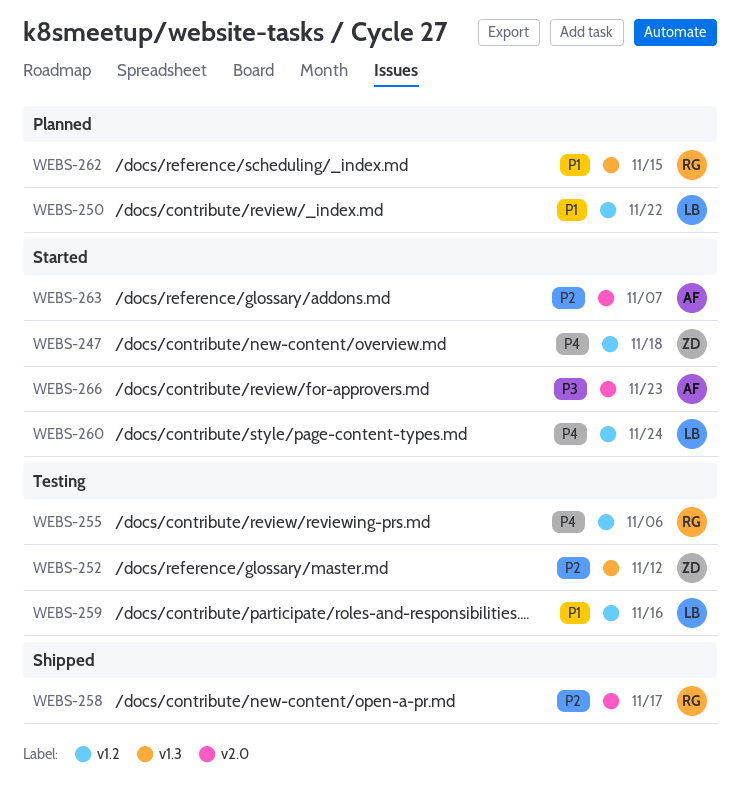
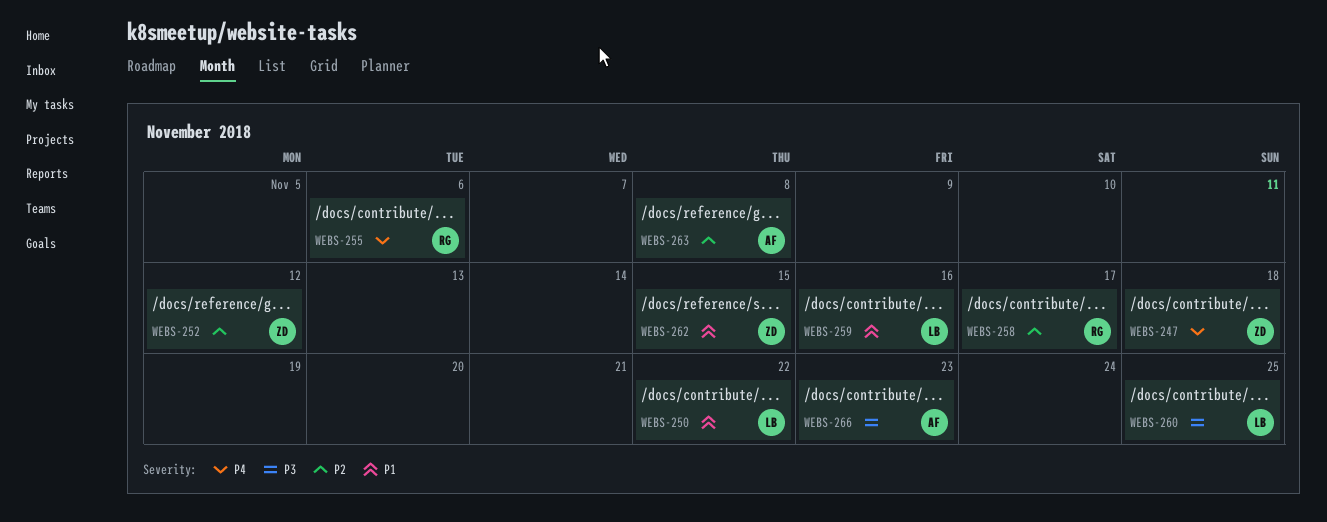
WEBS-260, priority: P4 -> P3
WEBS-260, due: Nov 24 -> Nov 25
WEBS-262, owner: RG -> ZD
WEBS-263, due: Nov 7 -> Nov 8

